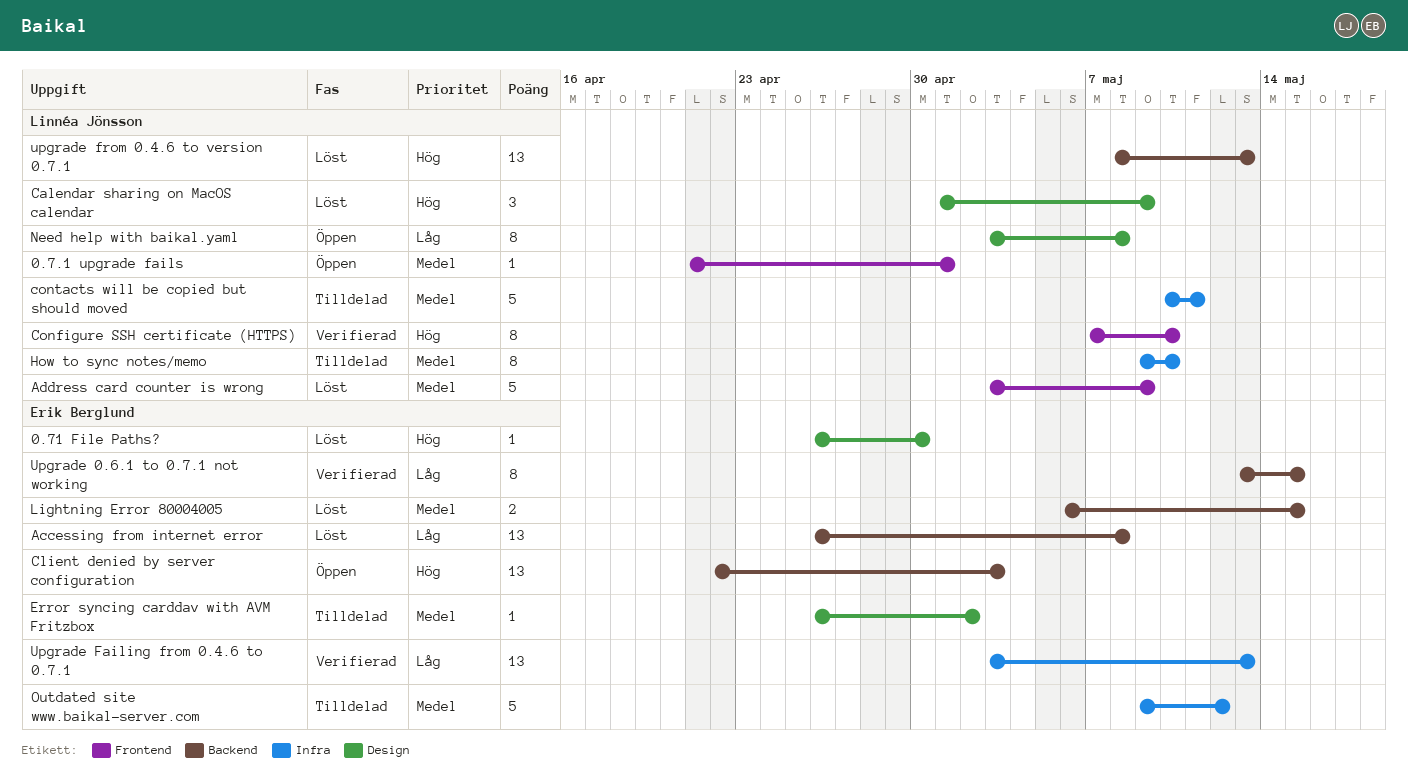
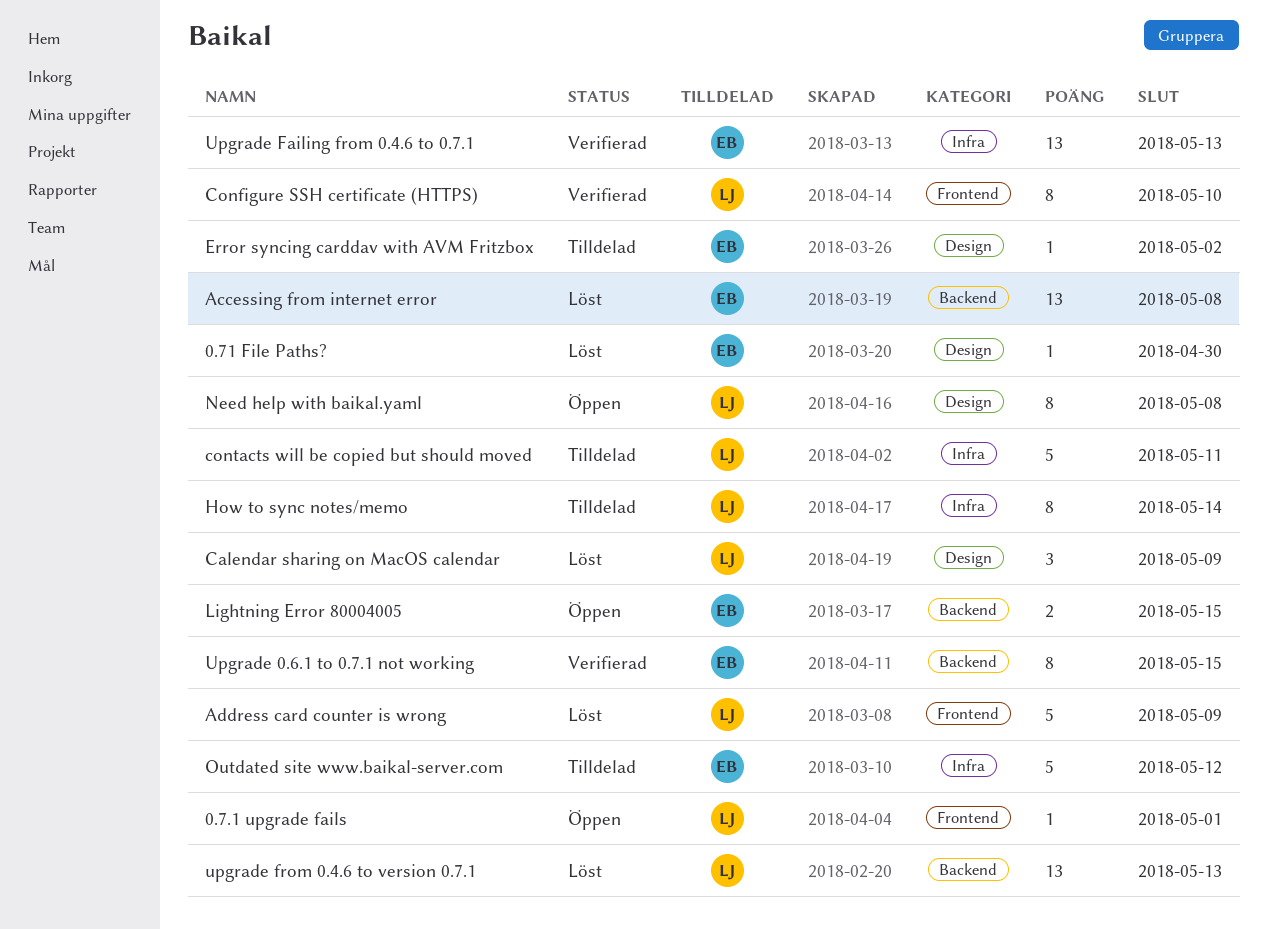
Client denied by server configuration: present -> none
How to sync notes/memo, due: May 10 -> May 14
Lightning Error 80004005, status: Löst -> Öppen

